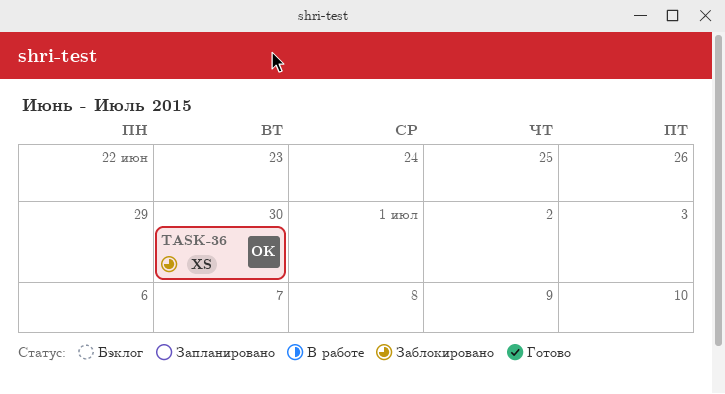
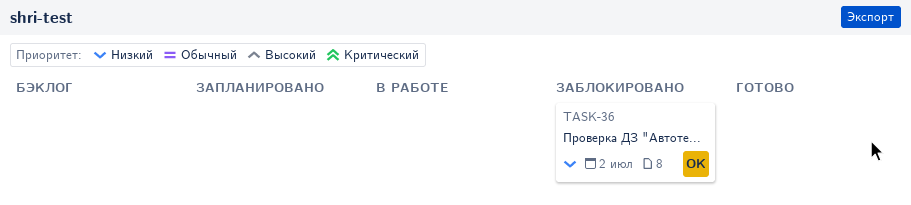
TASK-36, due: Jun 30 -> Jul 2

